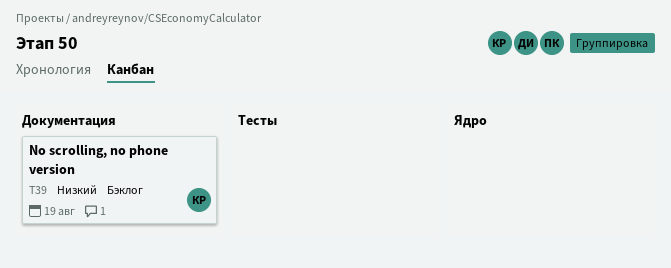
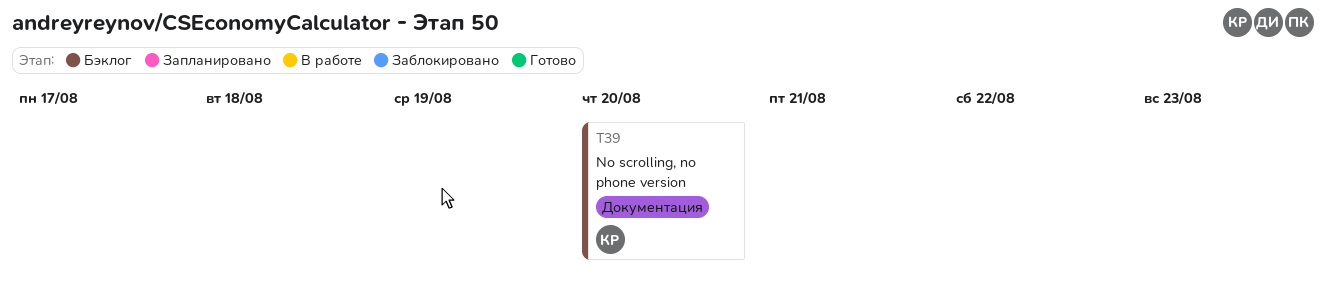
T39, due: Aug 19 -> Aug 20

